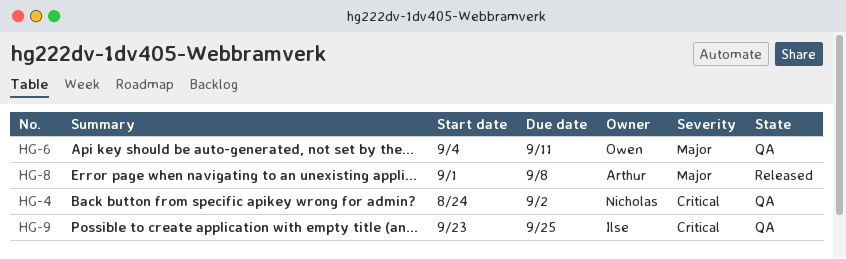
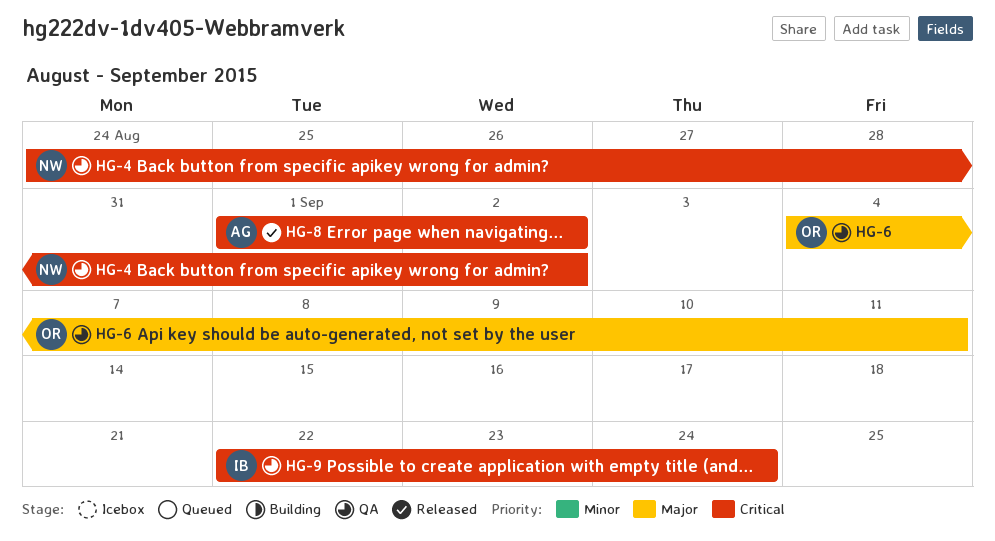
HG-8, priority: Major -> Critical
HG-8, due: Sep 8 -> Sep 2
HG-9, start: Sep 23 -> Sep 22
HG-9, due: Sep 25 -> Sep 24

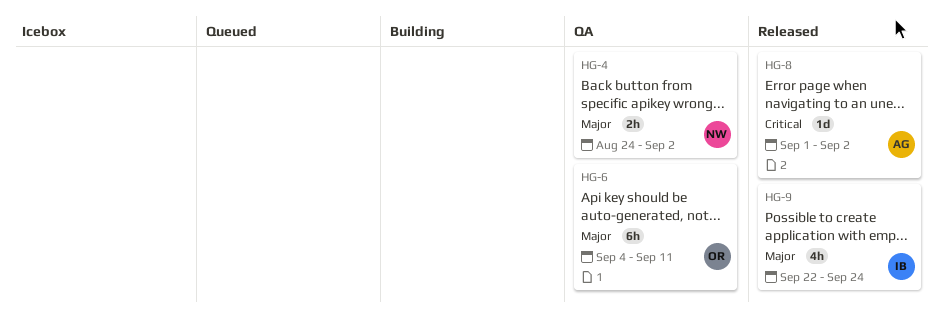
HG-4, priority: Critical -> Major
HG-9, status: QA -> Released
HG-9, priority: Critical -> Major

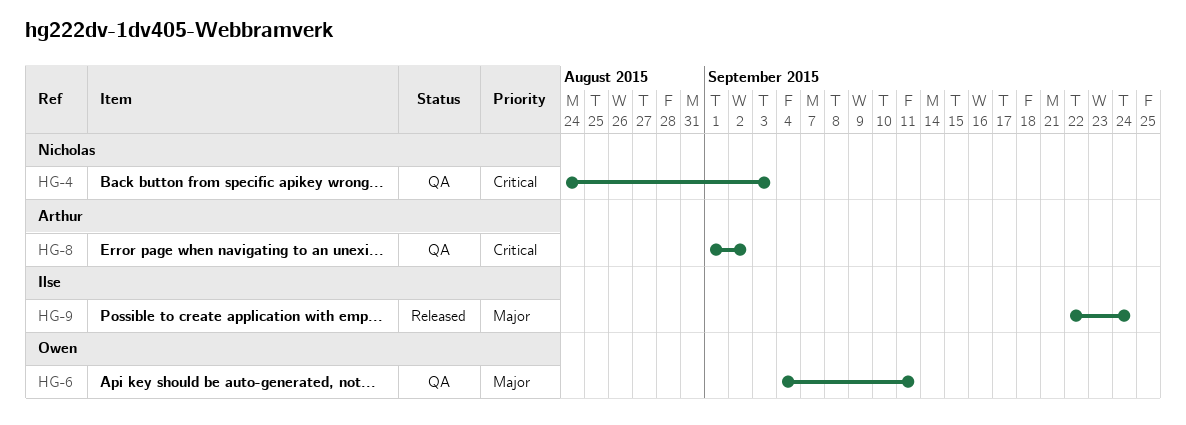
HG-4, priority: Major -> Critical
HG-4, due: Sep 2 -> Sep 3
HG-8, status: Released -> QA

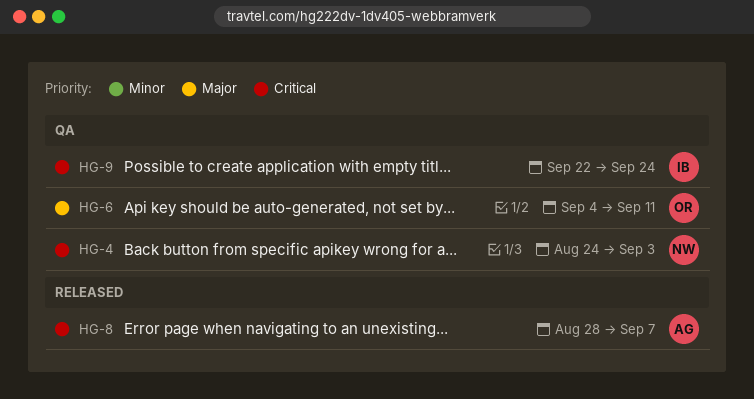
HG-8, status: QA -> Released
HG-8, start: Sep 1 -> Aug 28
HG-8, due: Sep 2 -> Sep 7
HG-9, status: Released -> QA
HG-9, priority: Major -> Critical

